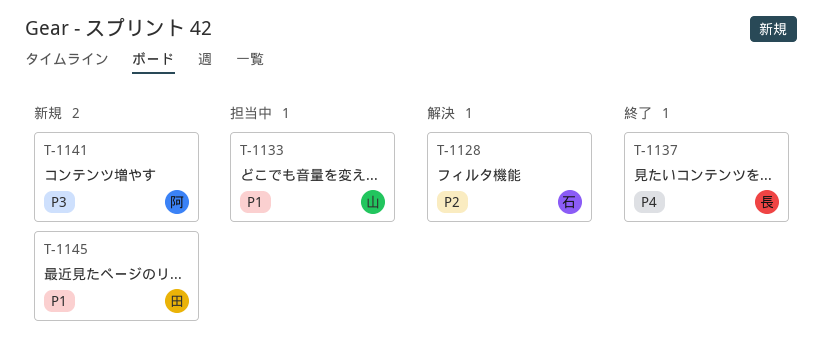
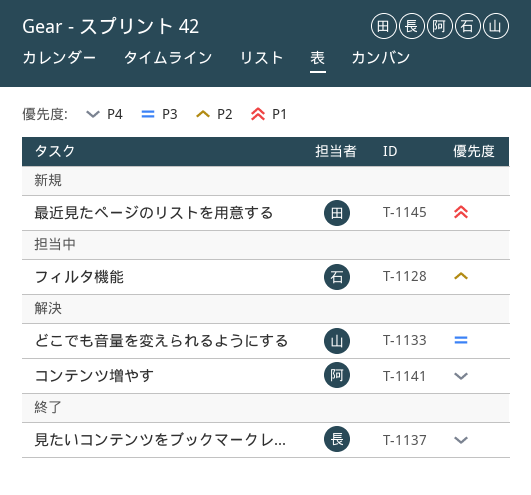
T-1128, status: 解決 -> 担当中
T-1133, status: 担当中 -> 解決
T-1133, priority: P1 -> P3
T-1141, status: 新規 -> 解決
T-1141, priority: P3 -> P4

